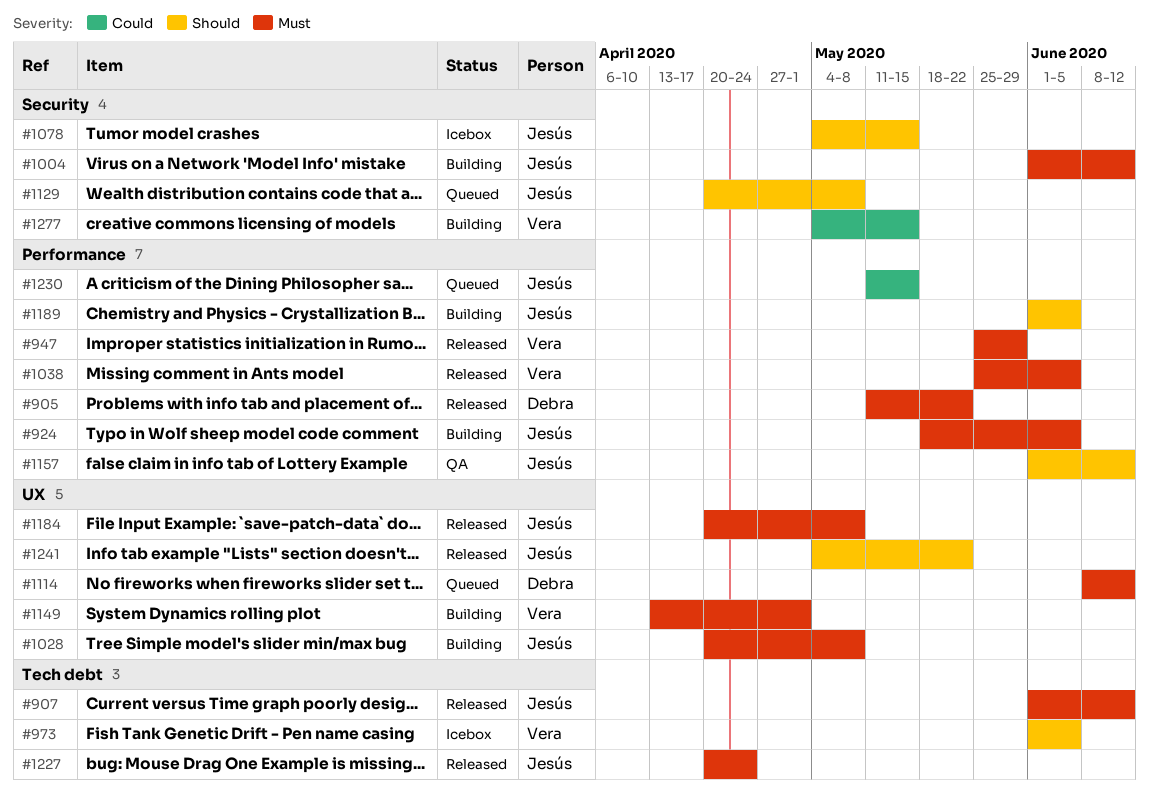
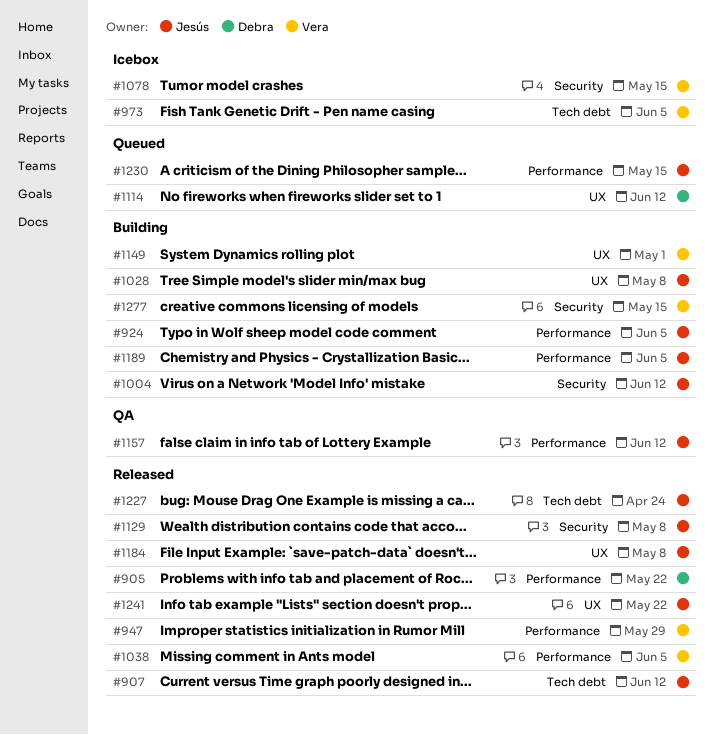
#1078, owner: Jesús -> Vera
#1129, status: Queued -> Released

